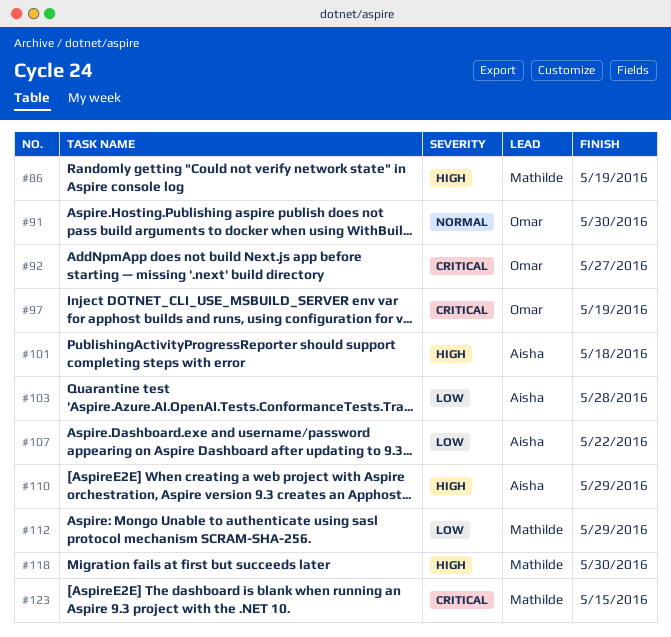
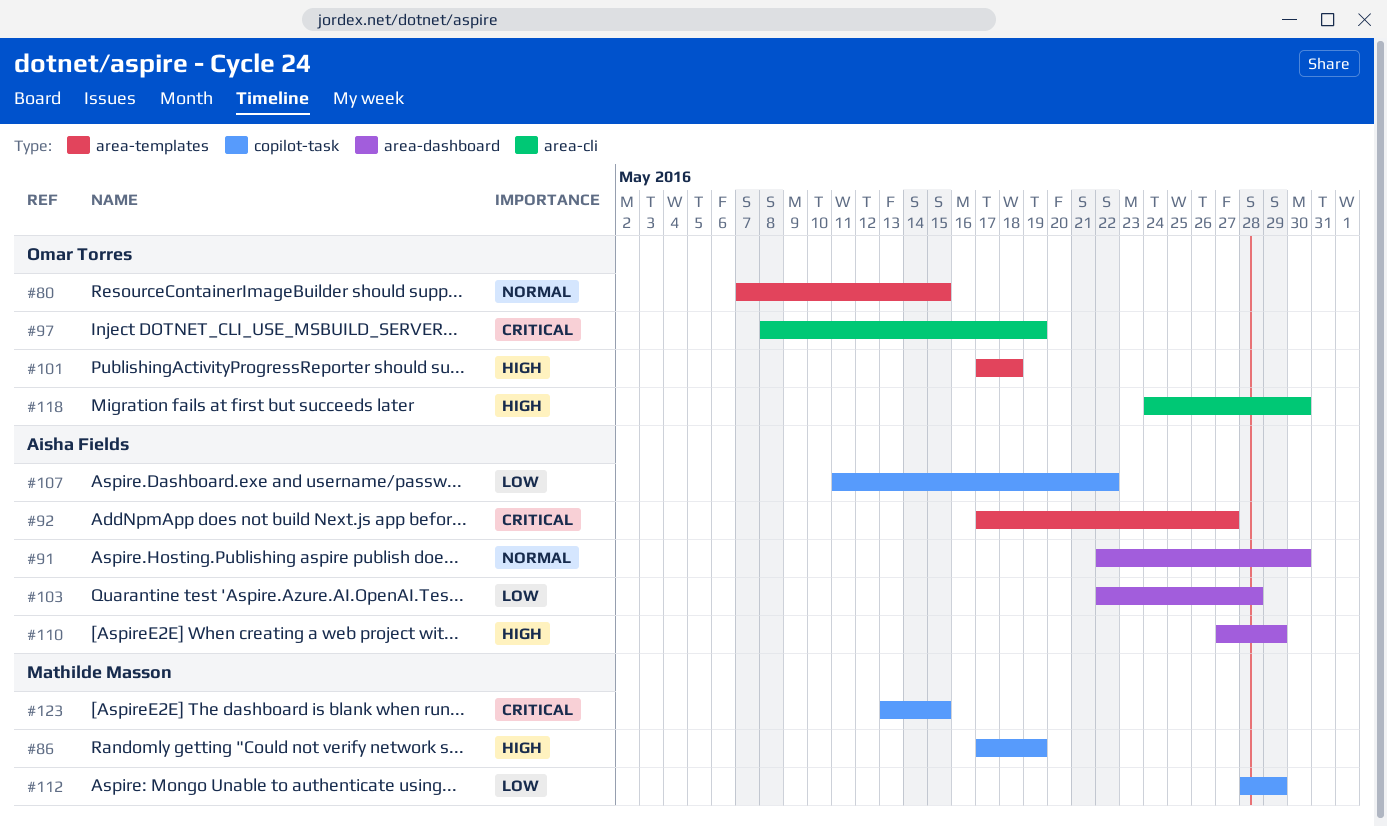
#80: none -> present
#91, owner: Omar Torres -> Aisha Fields
#92, owner: Omar Torres -> Aisha Fields
#101, owner: Aisha Fields -> Omar Torres
#118, owner: Mathilde Masson -> Omar Torres

